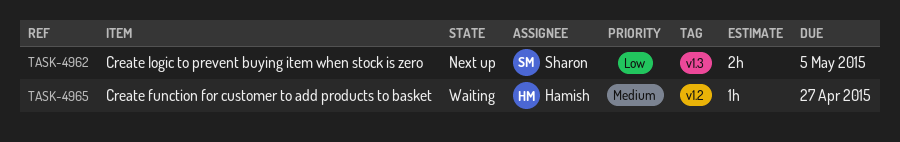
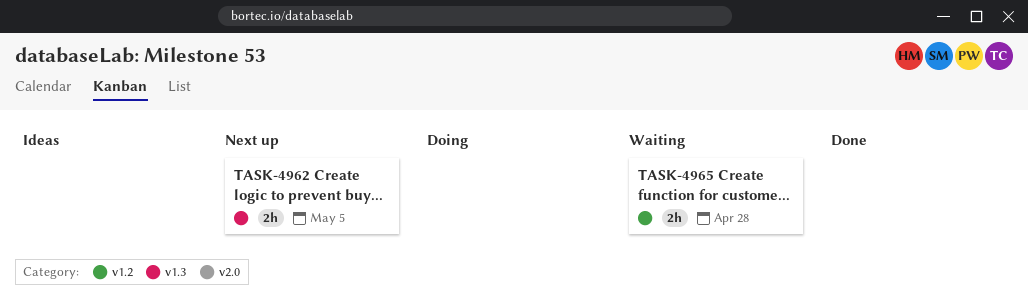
TASK-4965, estimate: 1h -> 2h
TASK-4965, due: Apr 27 -> Apr 28

